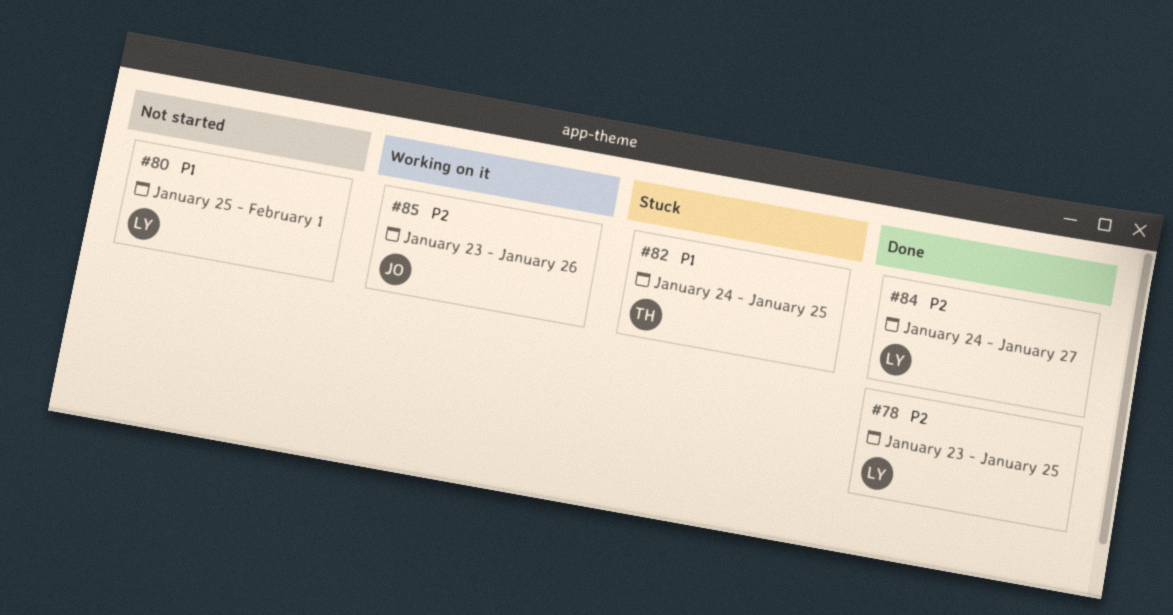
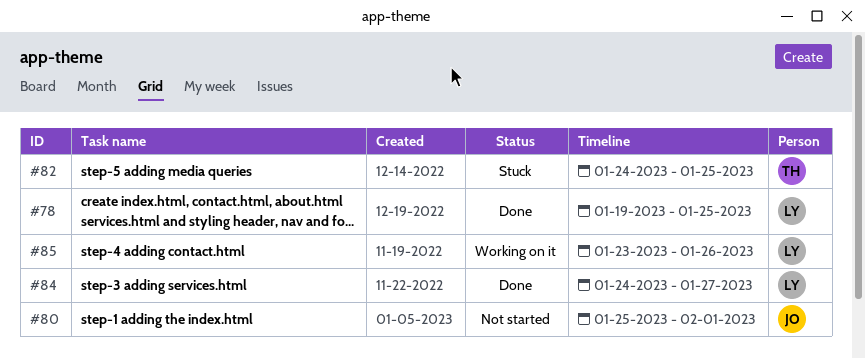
#78, start: Jan 23 -> Jan 19
#80, owner: LY -> JO
#85, owner: JO -> LY

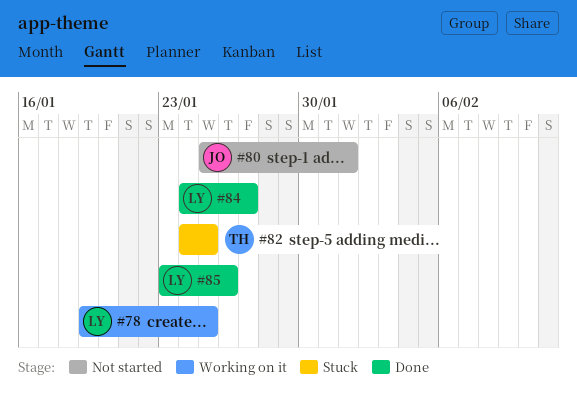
#78, status: Done -> Working on it
#85, status: Working on it -> Done

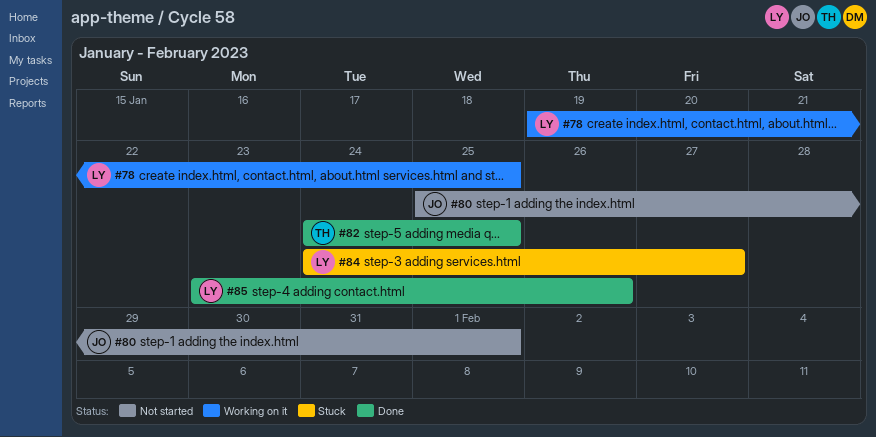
#82, status: Stuck -> Done
#84, status: Done -> Stuck

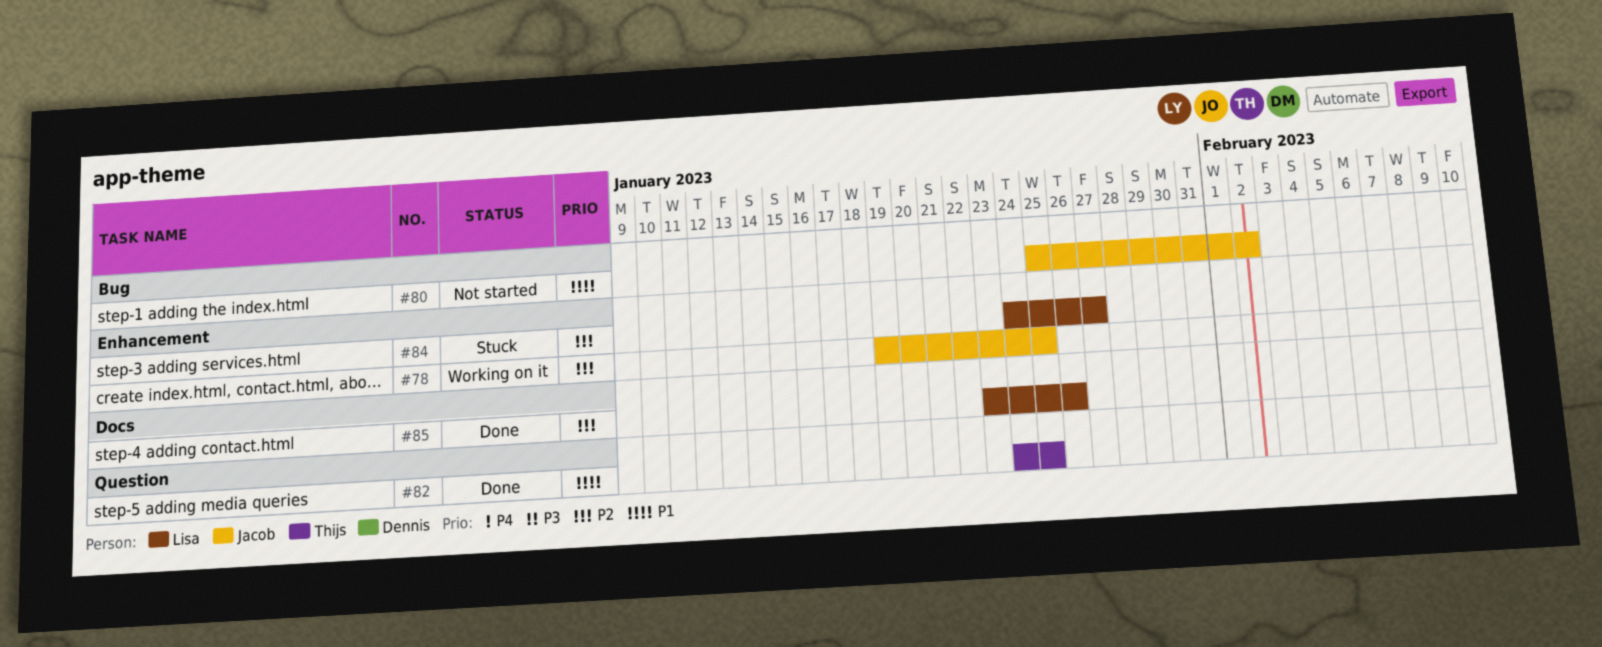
#78, owner: Lisa -> Jacob
#80, due: Feb 1 -> Feb 2

